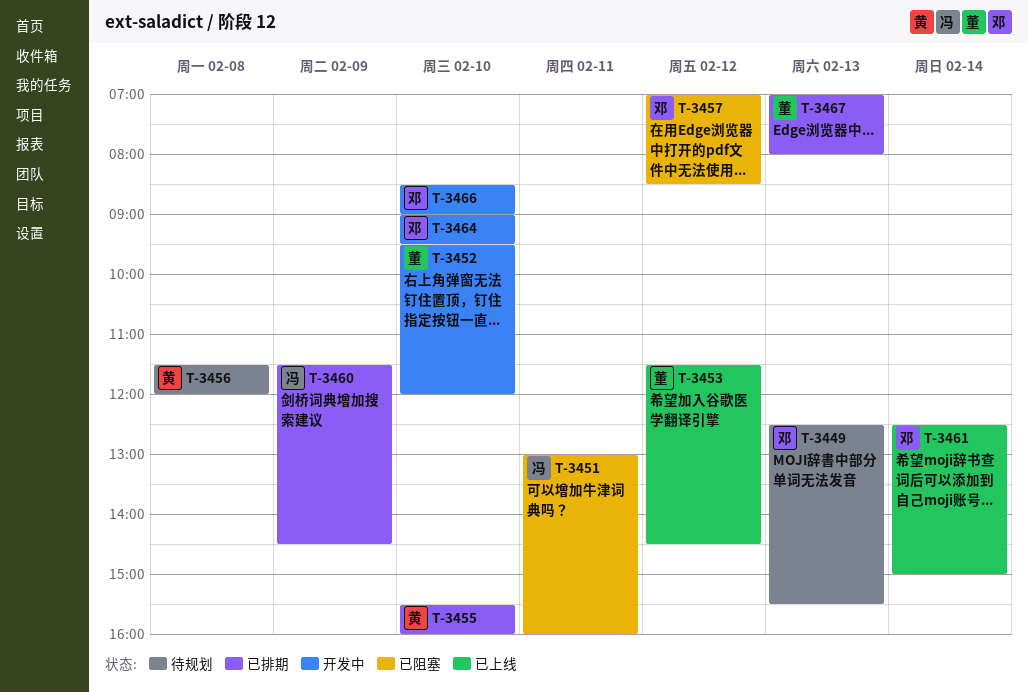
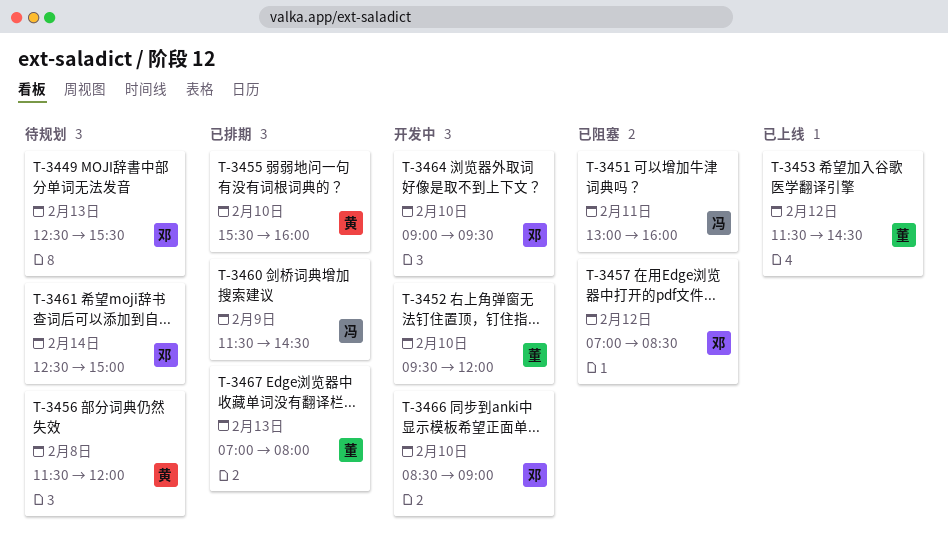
T-3461, status: 已上线 -> 待规划

